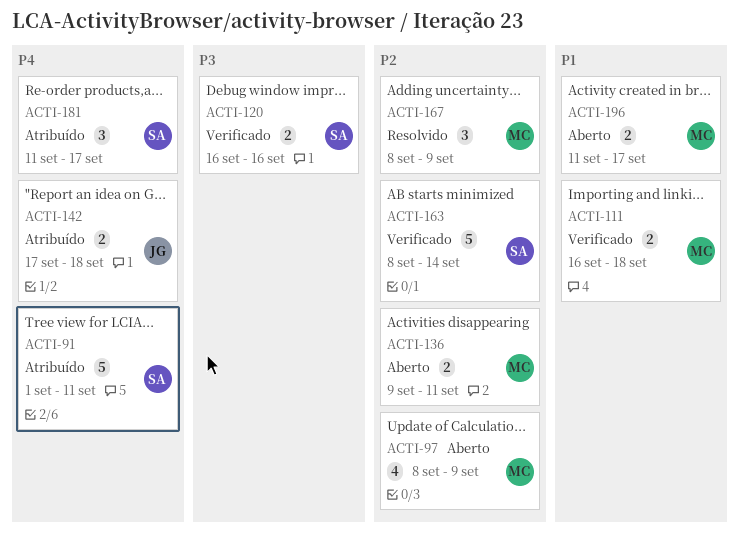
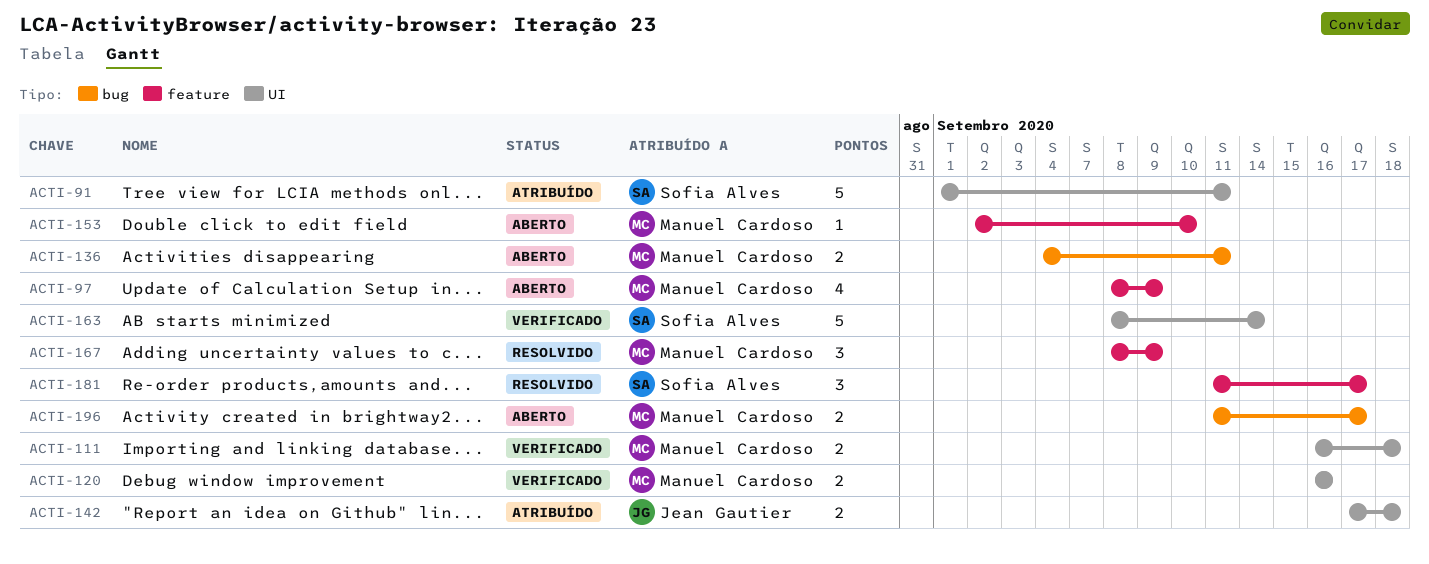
ACTI-120, owner: Sofia Alves -> Manuel Cardoso
ACTI-136, start: Sep 9 -> Sep 4
ACTI-153: none -> present
ACTI-181, status: Atribuído -> Resolvido

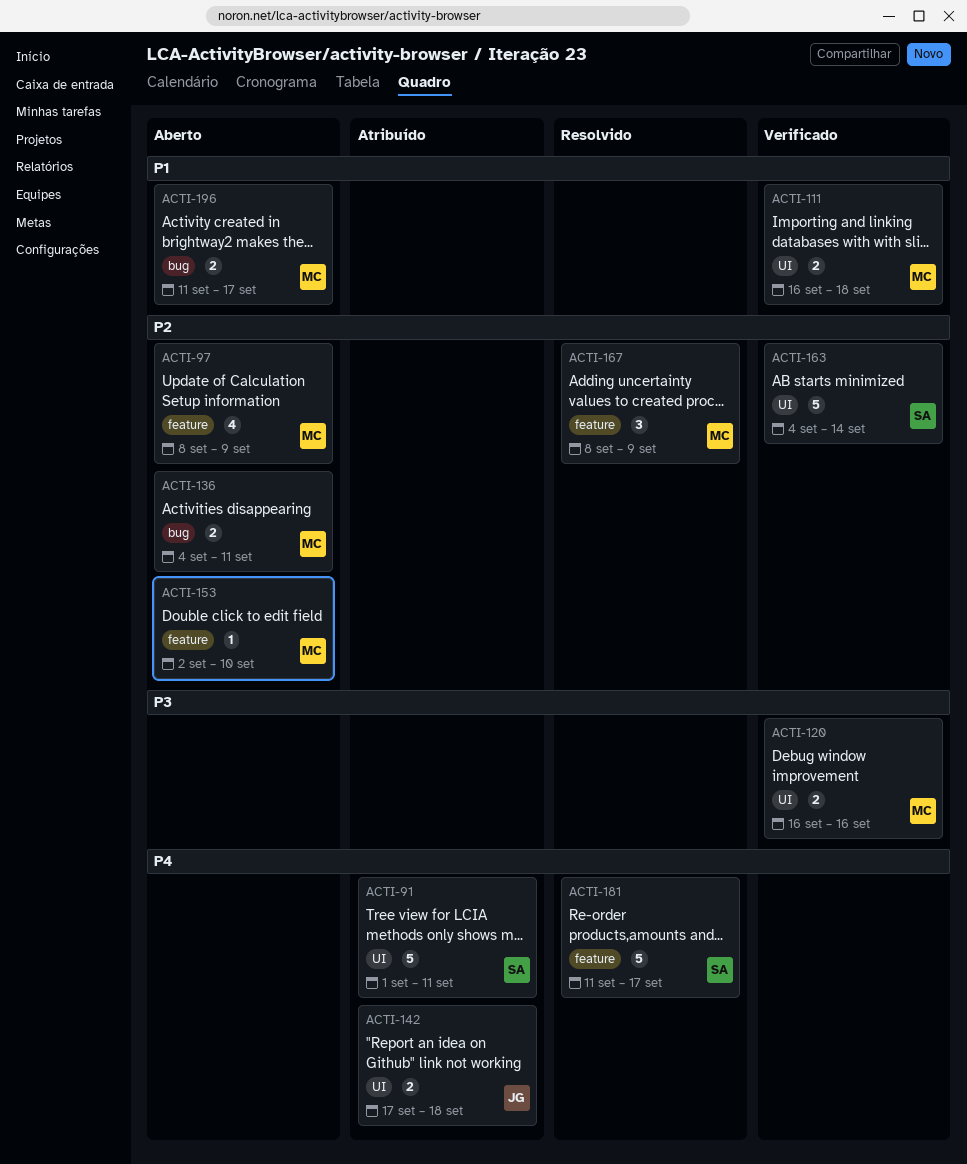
ACTI-163, start: Sep 8 -> Sep 4
ACTI-181, estimate: 3 -> 5

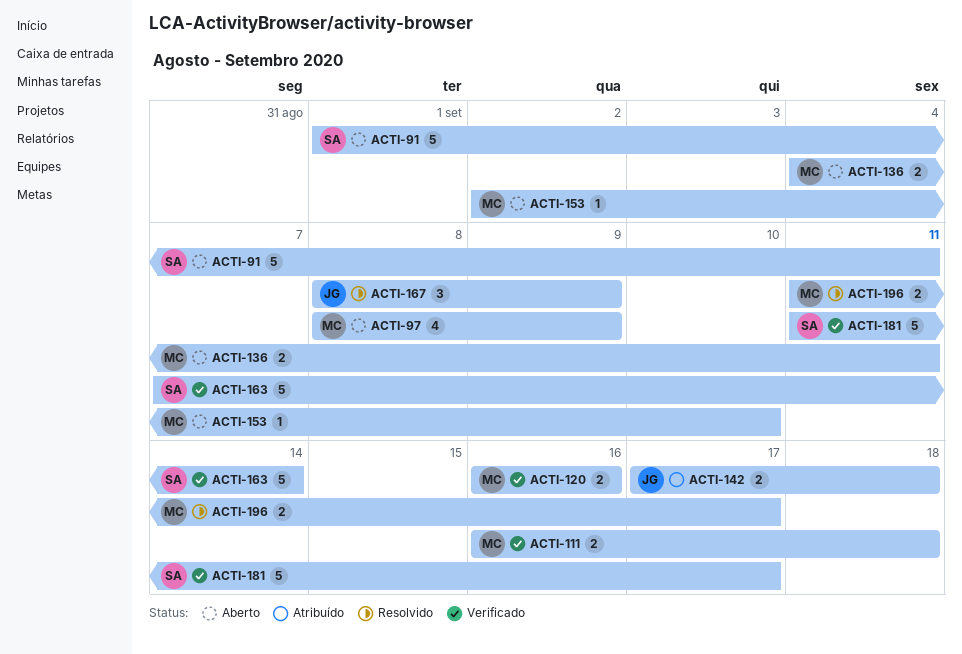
ACTI-91, status: Atribuído -> Aberto
ACTI-163, start: Sep 4 -> Sep 7
ACTI-167, owner: MC -> JG
ACTI-181, status: Resolvido -> Verificado
ACTI-196, status: Aberto -> Resolvido

